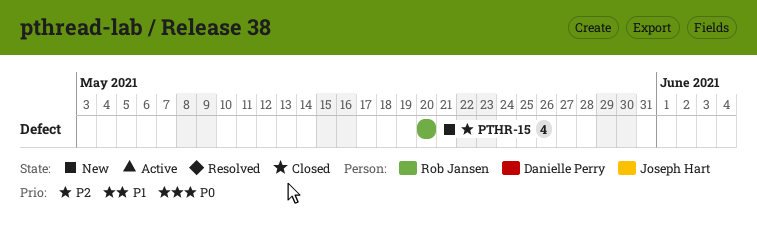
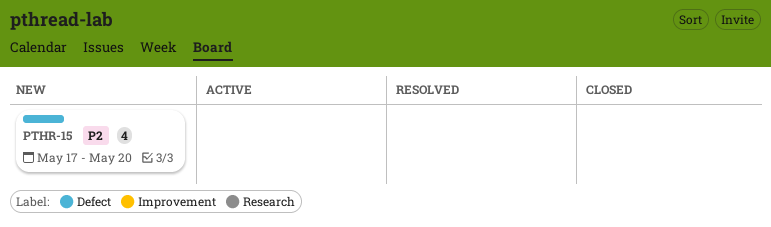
PTHR-15, start: May 20 -> May 17

